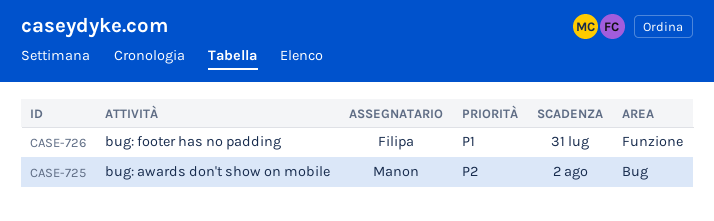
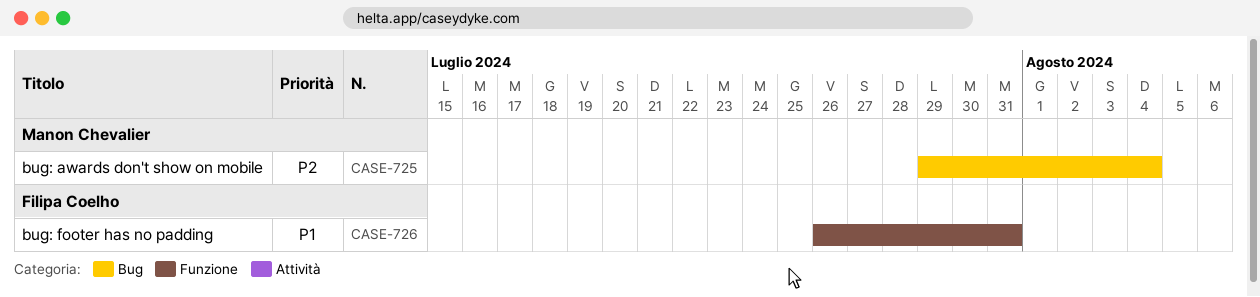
CASE-725, due: Aug 2 -> Aug 4

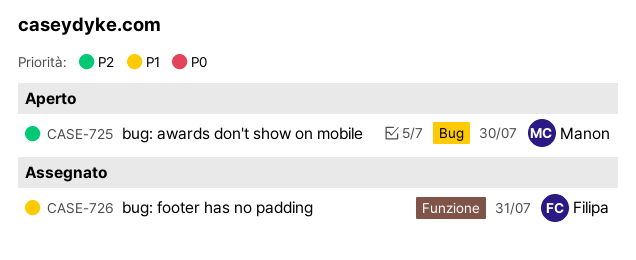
CASE-725, due: Aug 4 -> Jul 30

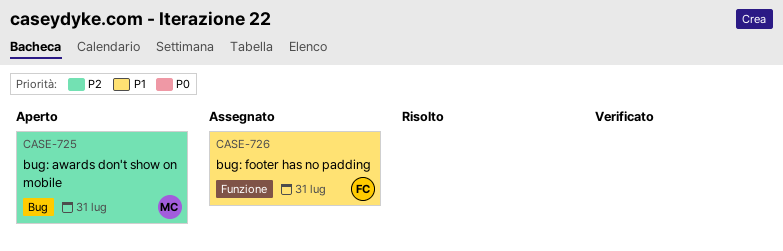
CASE-725, due: Jul 30 -> Jul 31

